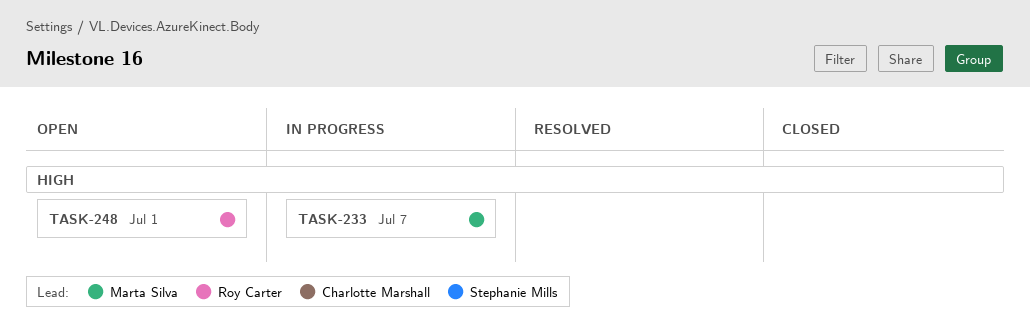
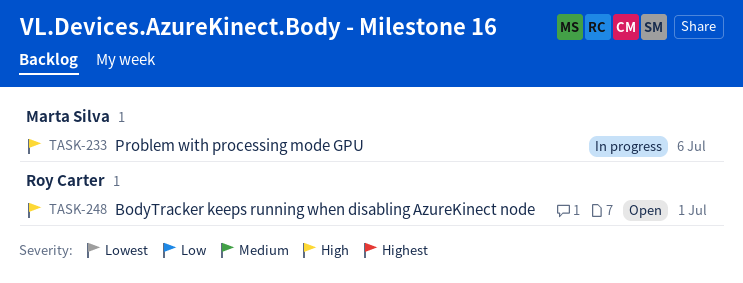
TASK-233, due: Jul 7 -> Jul 6

